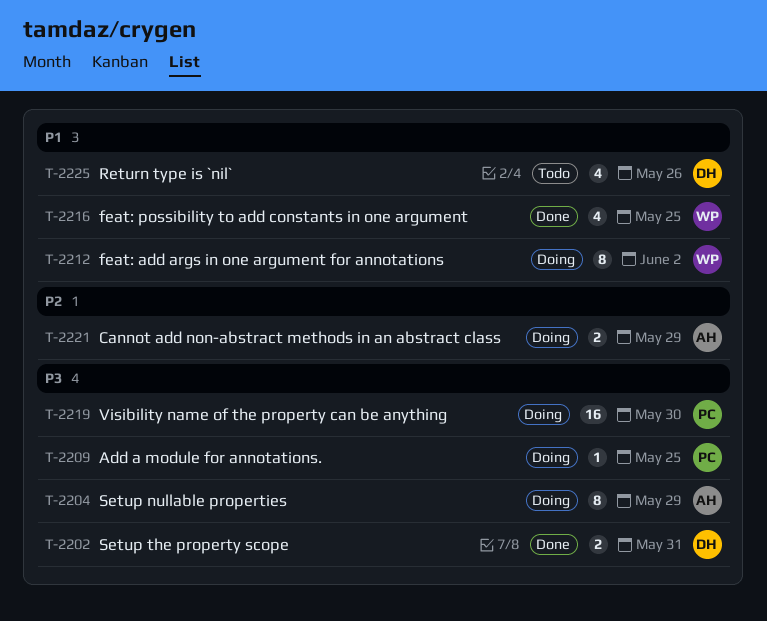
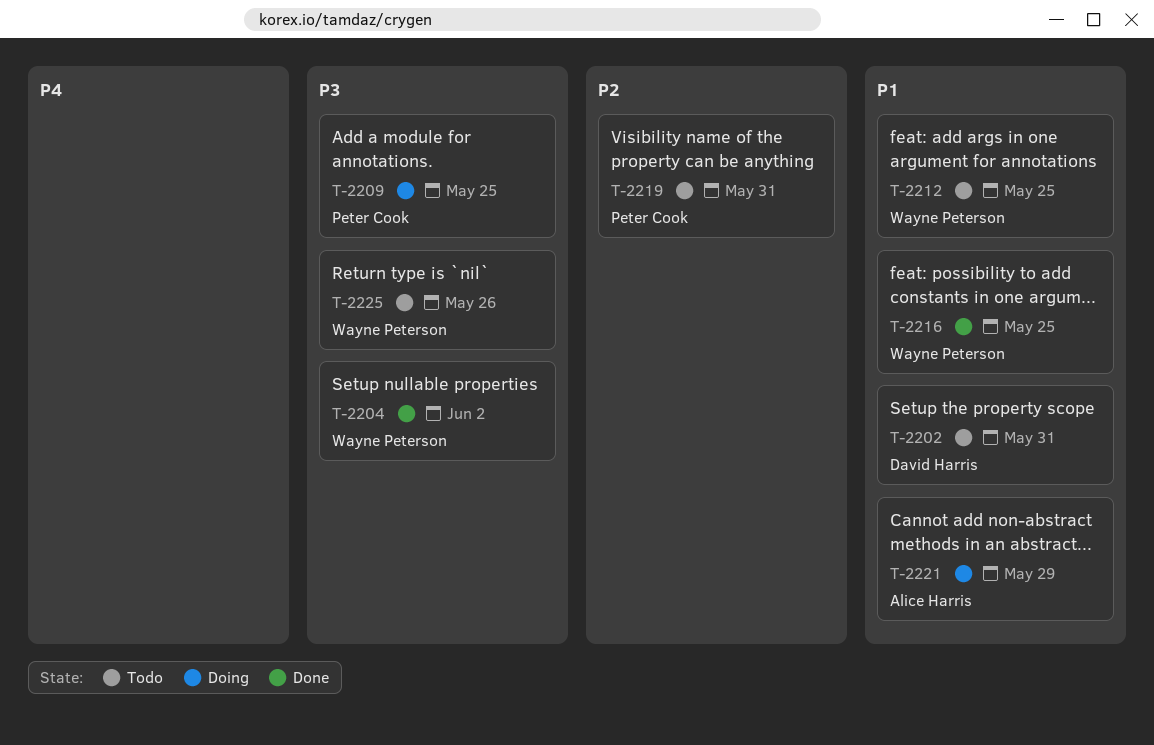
T-2202, status: Done -> Todo
T-2202, priority: P3 -> P1
T-2204, status: Doing -> Done
T-2204, owner: Alice Harris -> Wayne Peterson
T-2204, due: May 29 -> Jun 2
T-2212, status: Doing -> Todo
T-2212, due: Jun 2 -> May 25
T-2219, status: Doing -> Todo
T-2219, priority: P3 -> P2
T-2219, due: May 30 -> May 31
T-2221, priority: P2 -> P1
T-2225, owner: David Harris -> Wayne Peterson
T-2225, priority: P1 -> P3

